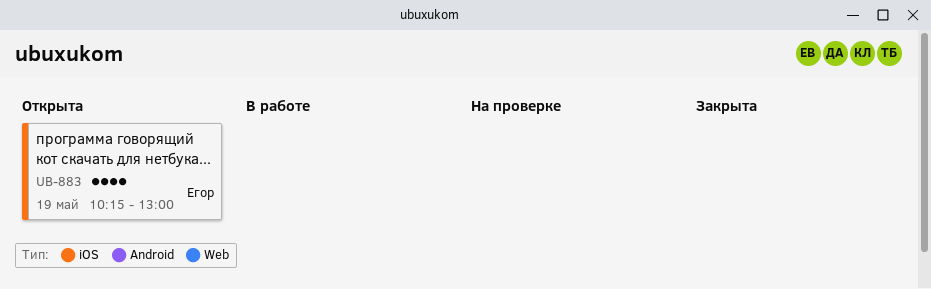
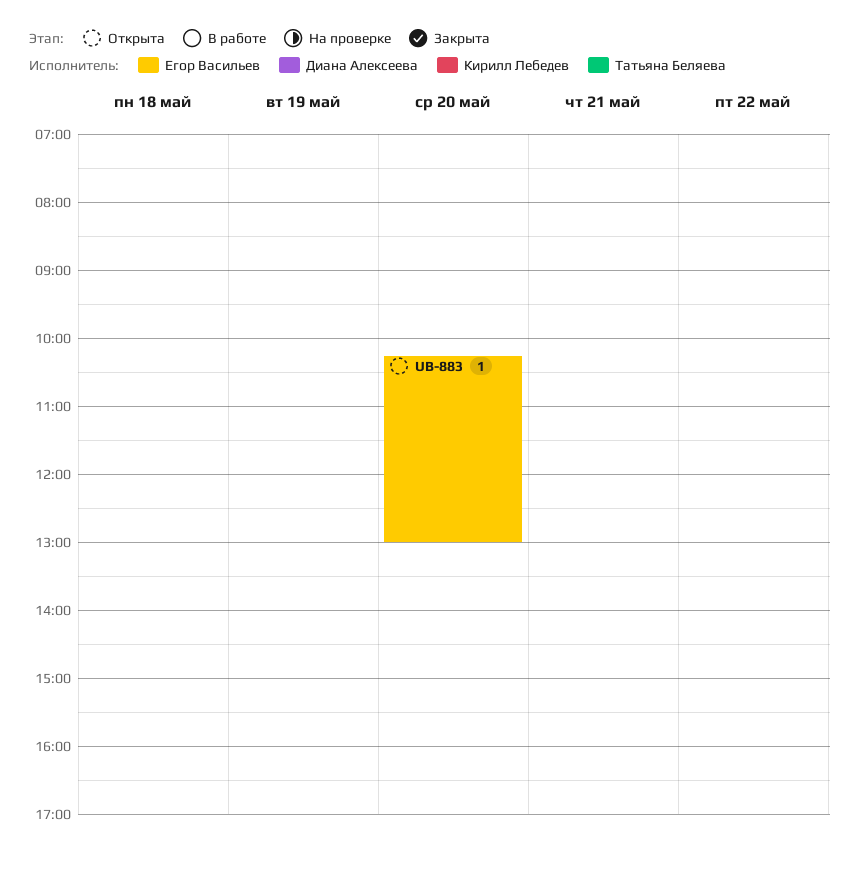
UB-883, estimate: 4 -> 1
UB-883, day: May 19 -> May 20

